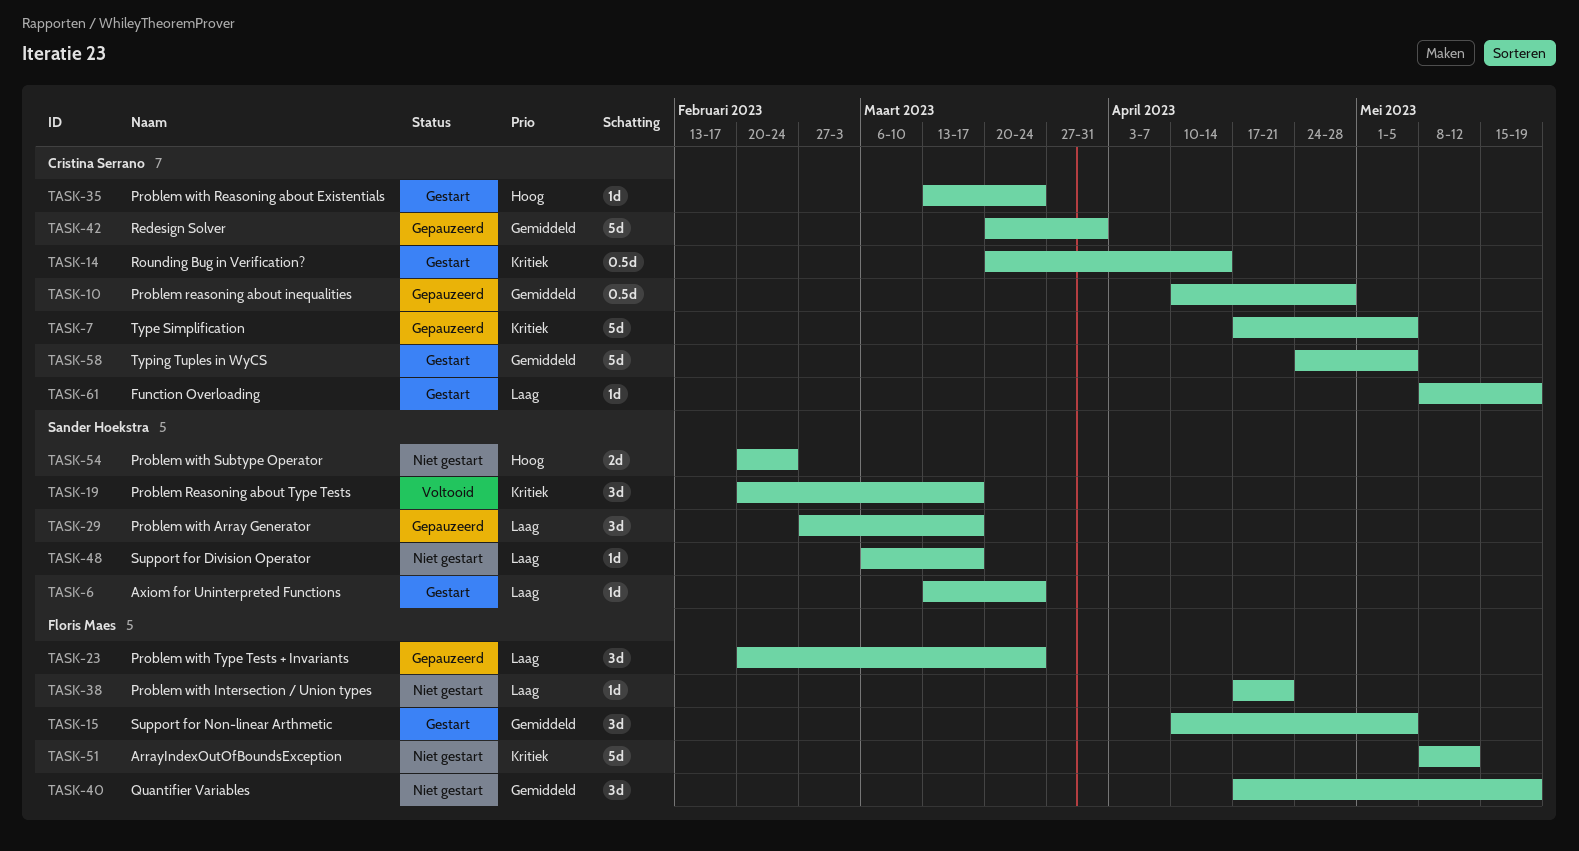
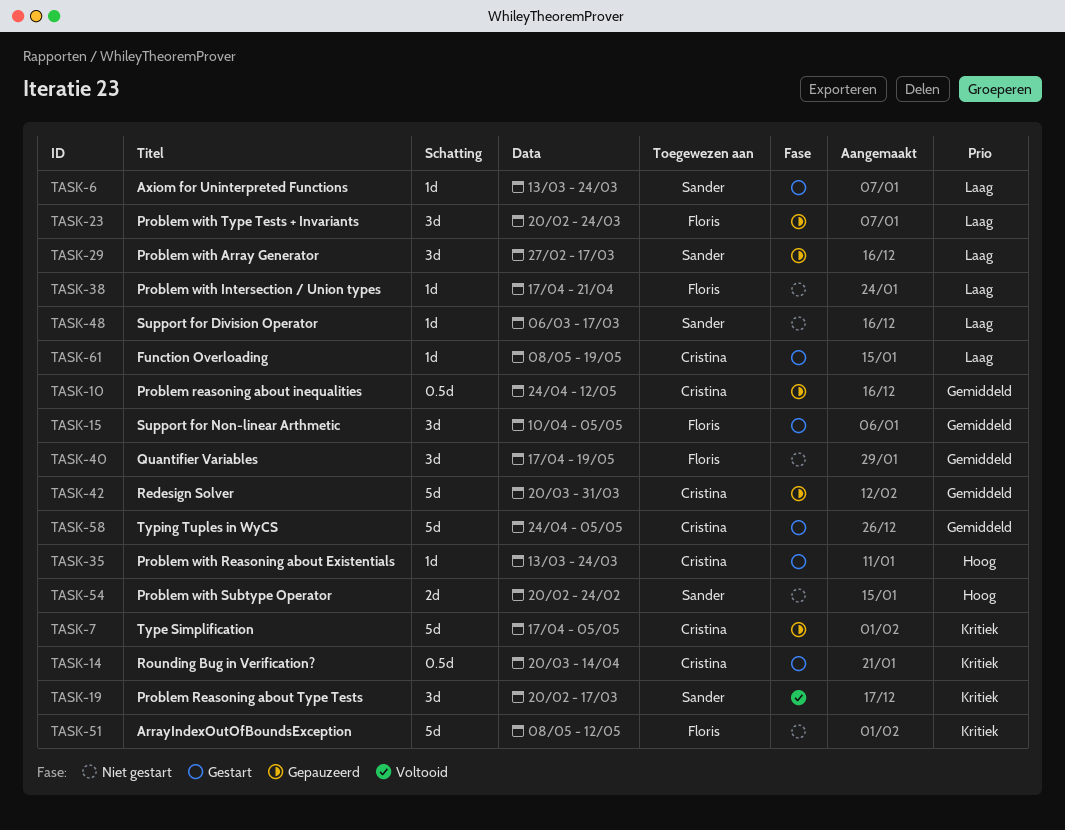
TASK-10, start: Apr 10 -> Apr 24
TASK-10, due: Apr 28 -> May 12

